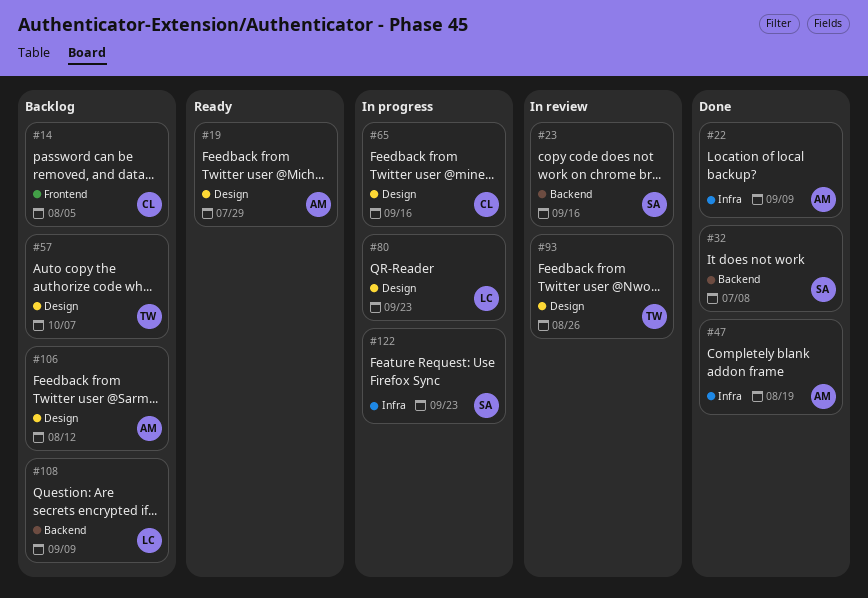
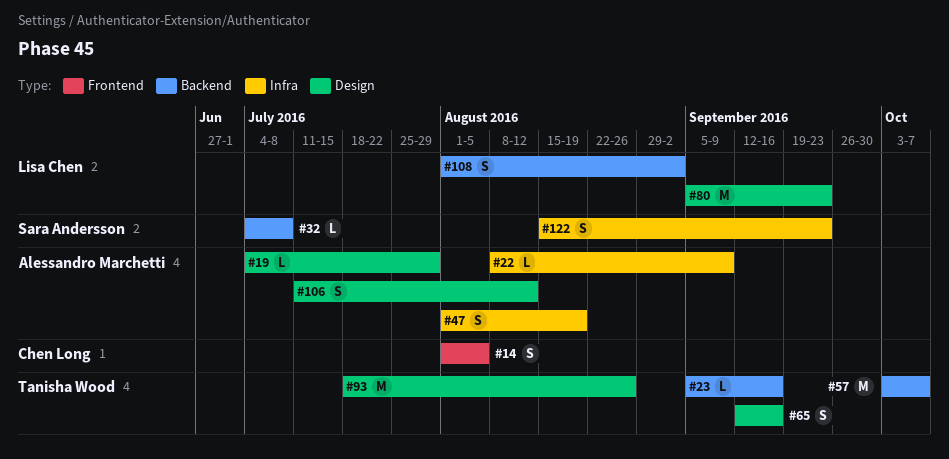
#23, owner: Sara Andersson -> Tanisha Wood
#57, label: Design -> Backend
#65, owner: Chen Long -> Tanisha Wood
#108, due: Sep 9 -> Sep 2

